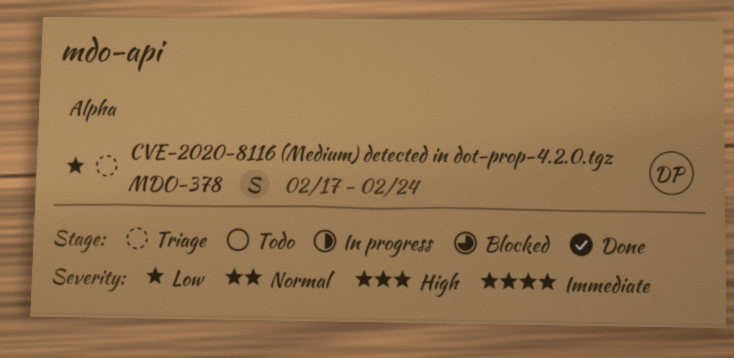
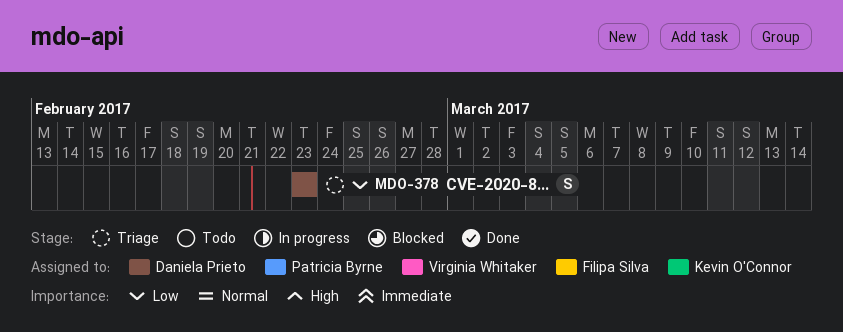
MDO-378, start: Feb 17 -> Feb 23
MDO-378, due: Feb 24 -> Feb 23

